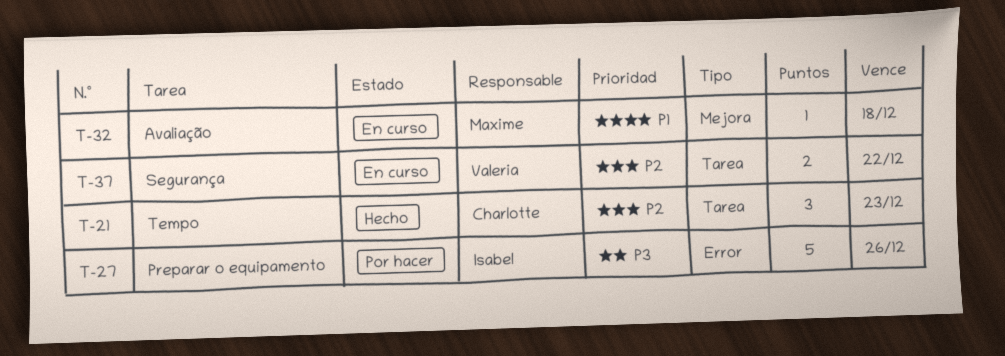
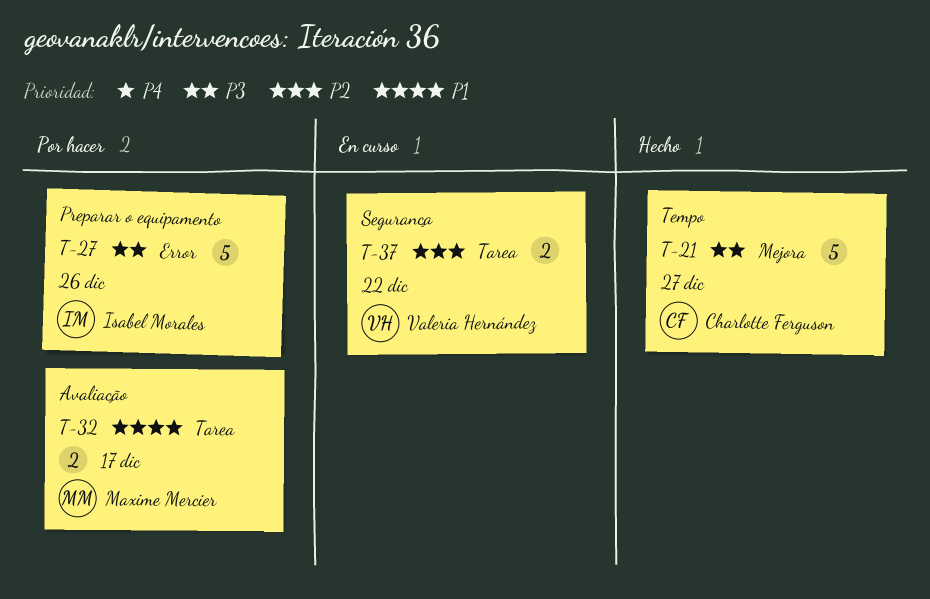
T-21, priority: P2 -> P3
T-21, label: Tarea -> Mejora
T-21, estimate: 3 -> 5
T-21, due: Dec 23 -> Dec 27
T-32, status: En curso -> Por hacer
T-32, label: Mejora -> Tarea
T-32, estimate: 1 -> 2
T-32, due: Dec 18 -> Dec 17

